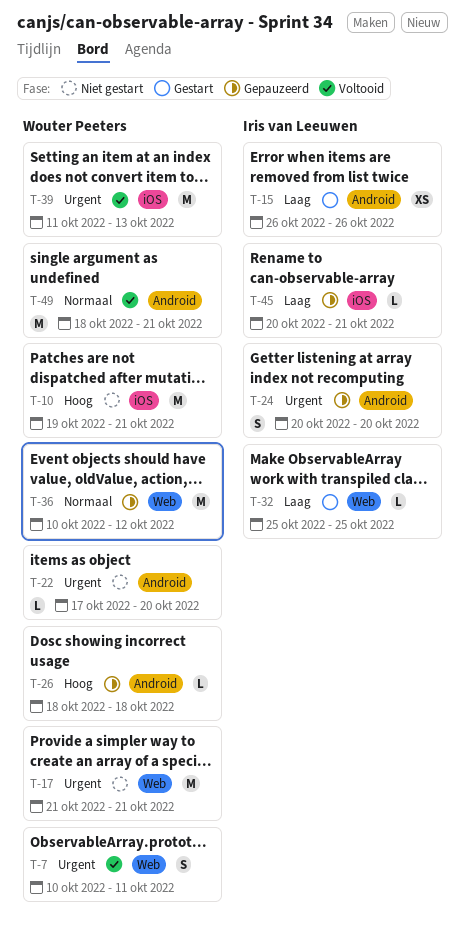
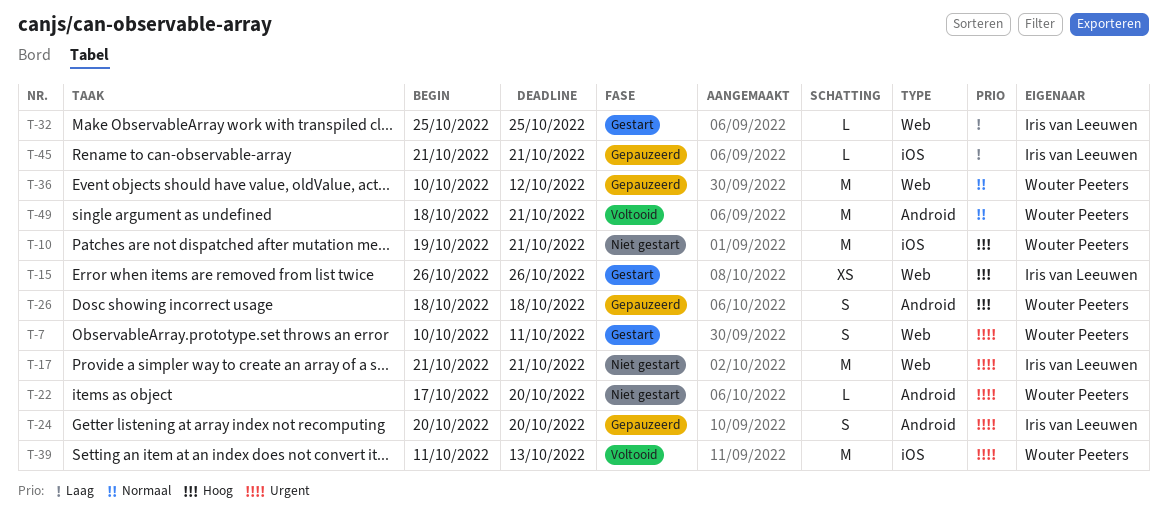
T-7, status: Voltooid -> Gestart
T-15, priority: Laag -> Hoog
T-15, label: Android -> Web
T-17, owner: Wouter Peeters -> Iris van Leeuwen
T-26, estimate: L -> S
T-45, start: Oct 20 -> Oct 21

